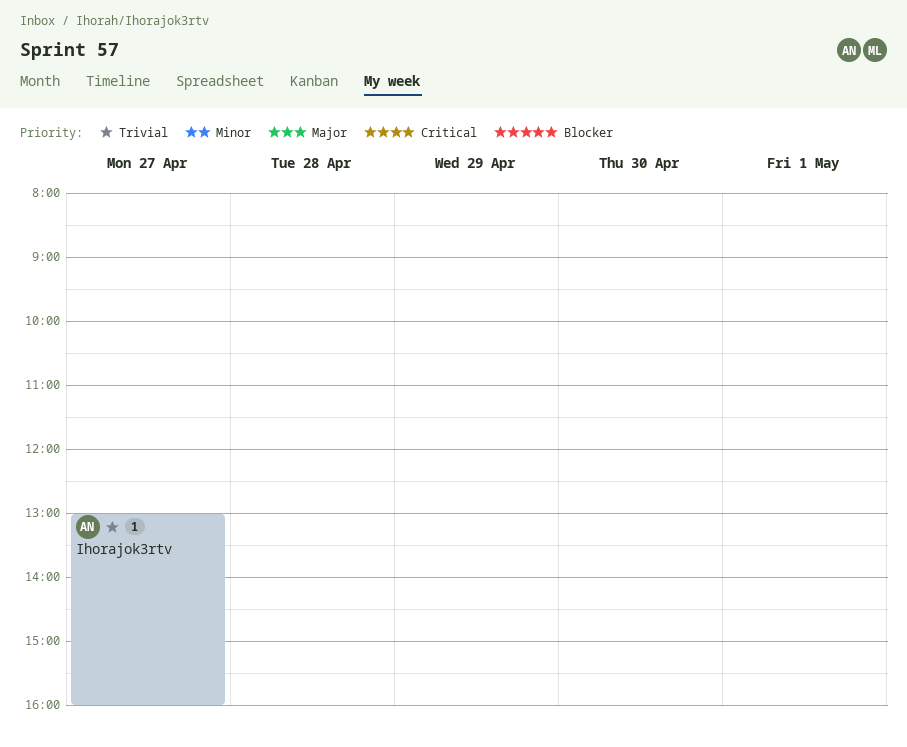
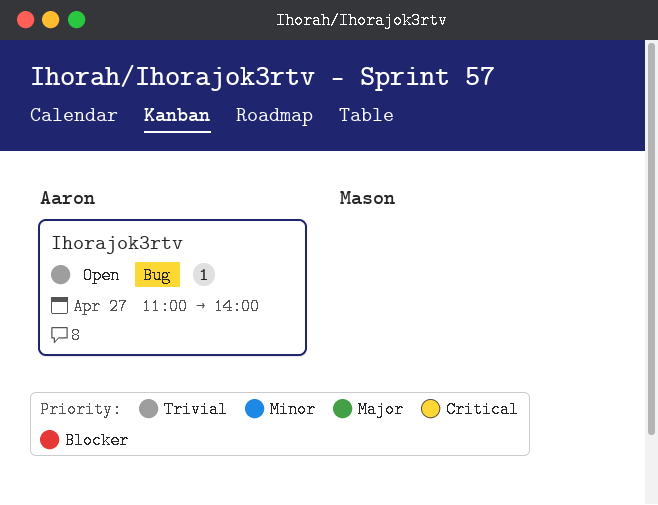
Ihorajok3rtv, begins: 13:00 -> 11:00
Ihorajok3rtv, ends: 16:00 -> 14:00

